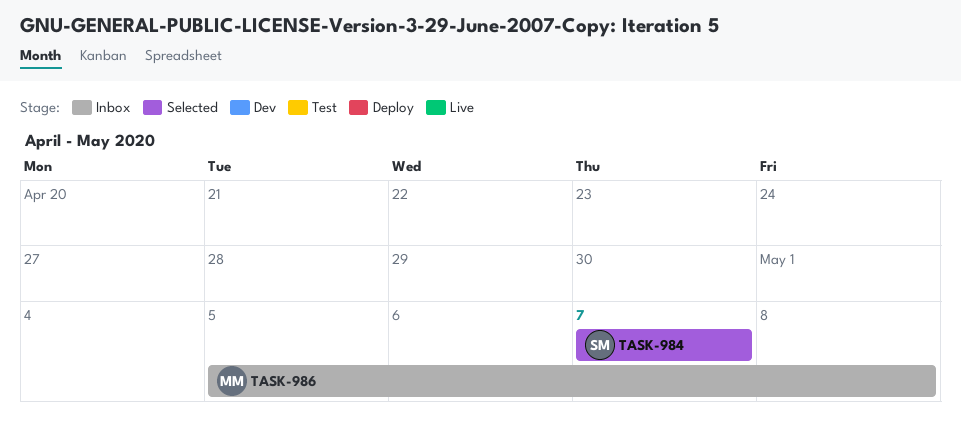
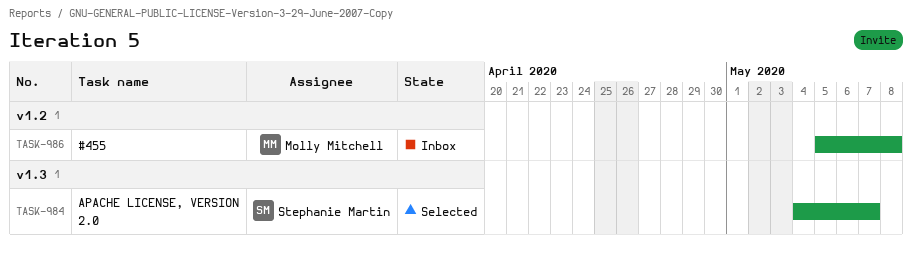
TASK-984, start: May 7 -> May 4

